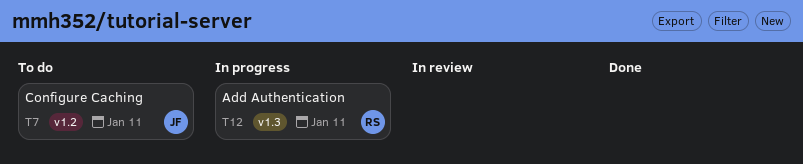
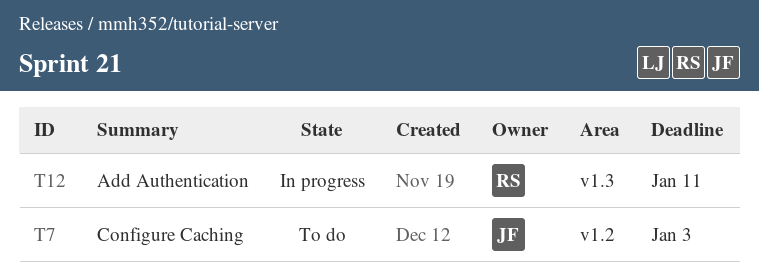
T7, due: Jan 11 -> Jan 3

